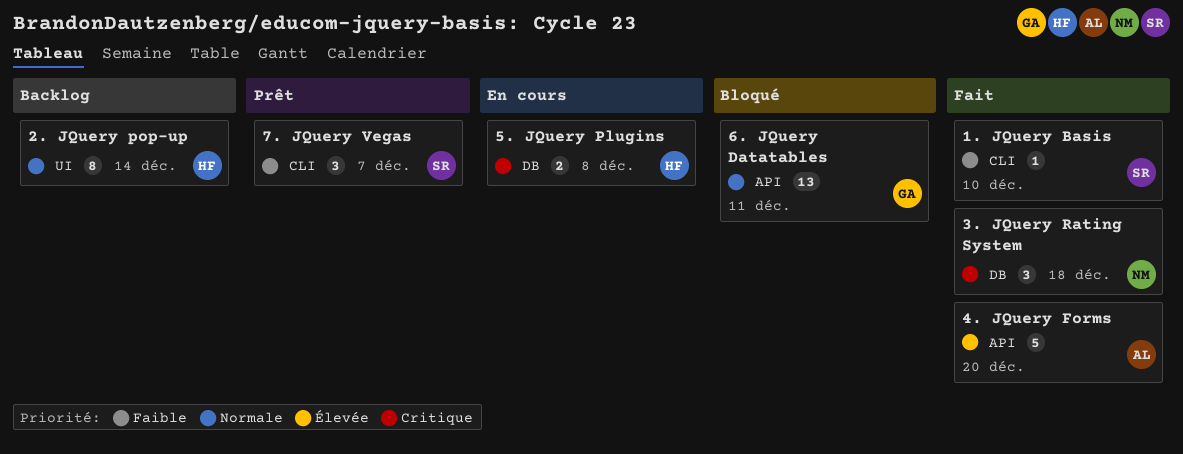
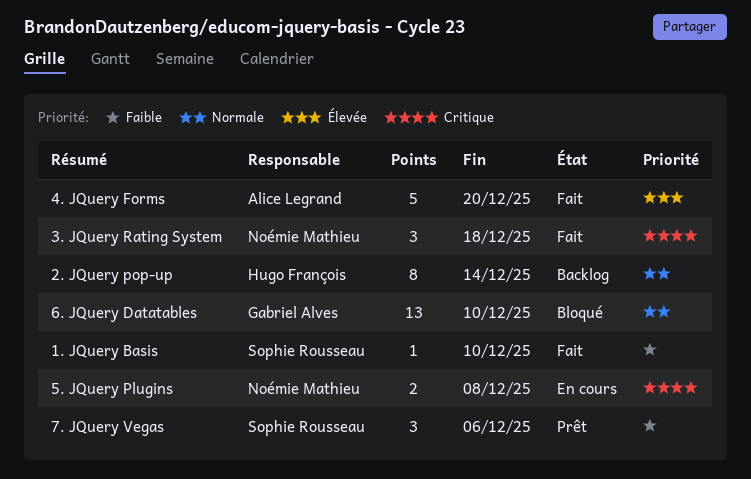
5. JQuery Plugins, owner: Hugo François -> Noémie Mathieu
6. JQuery Datatables, due: Dec 11 -> Dec 10
7. JQuery Vegas, due: Dec 7 -> Dec 6

